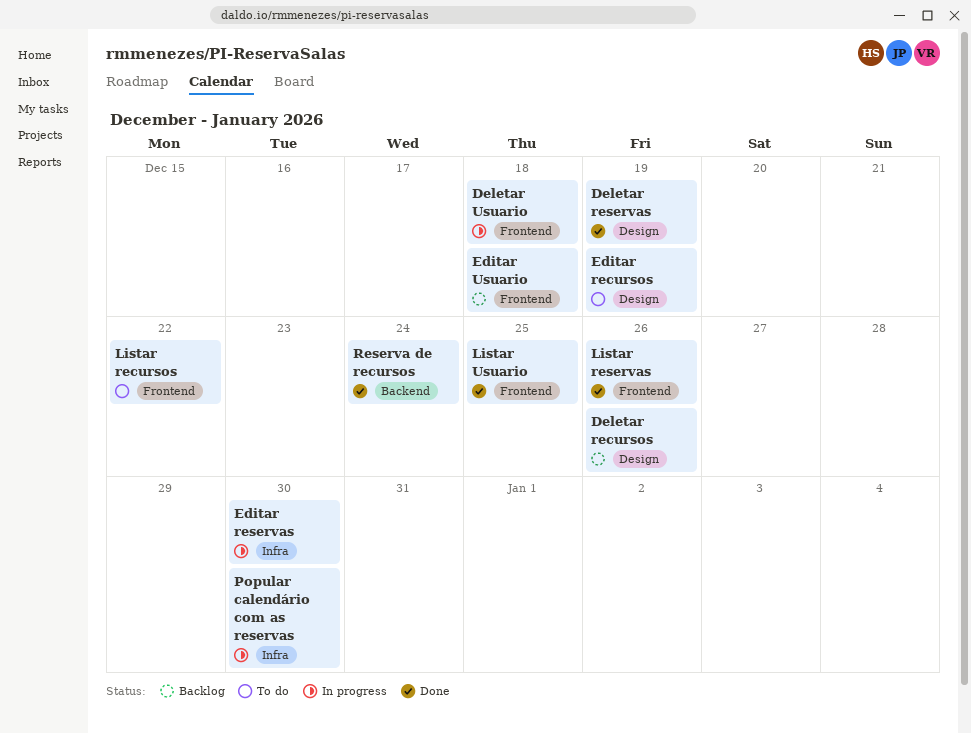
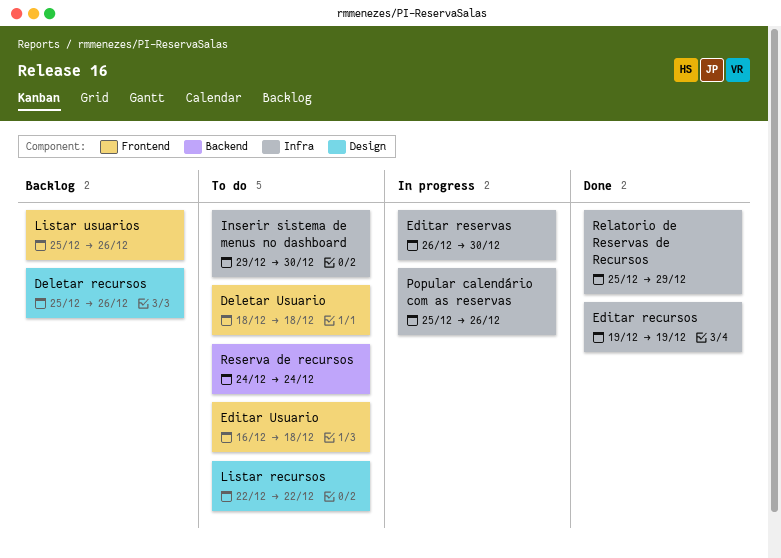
Deletar reservas: present -> none
Deletar Usuario, status: In progress -> To do
Editar recursos, status: To do -> Done
Editar recursos, label: Design -> Infra
Editar Usuario, status: Backlog -> To do
Inserir sistema de menus no dashboard: none -> present
Listar recursos, label: Frontend -> Design
Listar reservas: present -> none
Listar Usuario: present -> none
Listar usuarios: none -> present
Popular calendário com as reservas, due: Dec 30 -> Dec 26
Relatorio de Reservas de Recursos: none -> present
Reserva de recursos, status: Done -> To do

